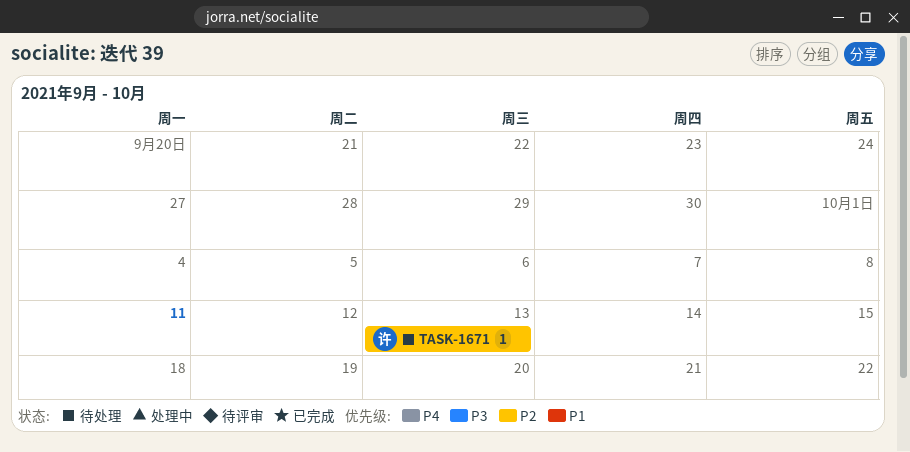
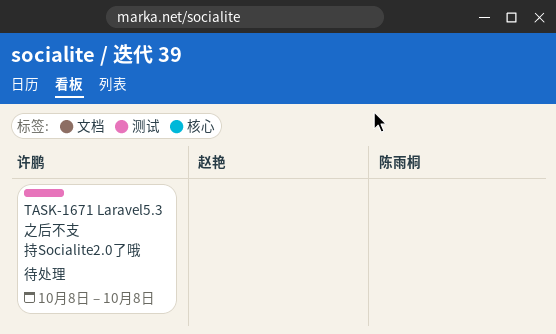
TASK-1671, start: Oct 13 -> Oct 8
TASK-1671, due: Oct 13 -> Oct 8

